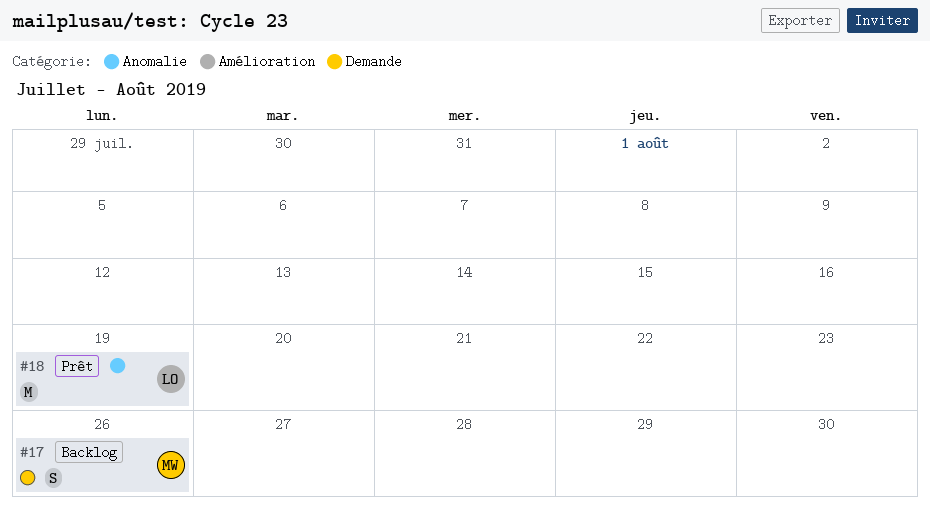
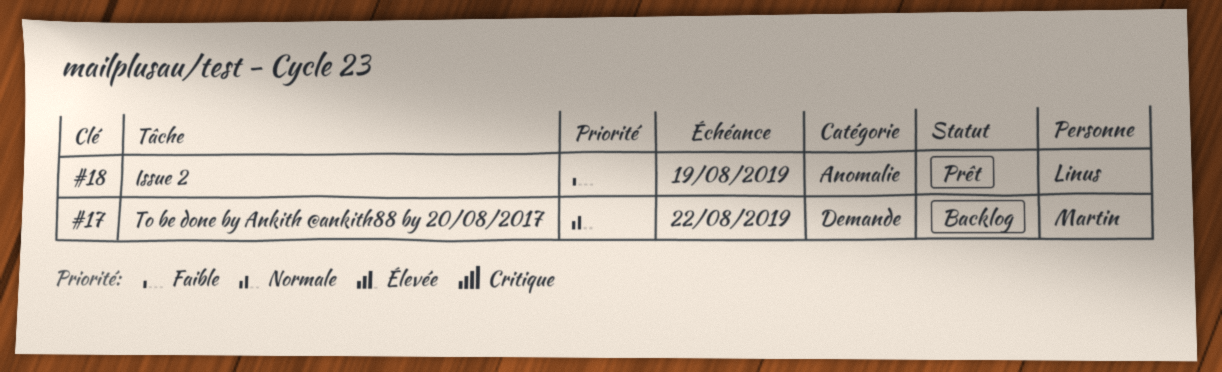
#17, due: Aug 26 -> Aug 22

